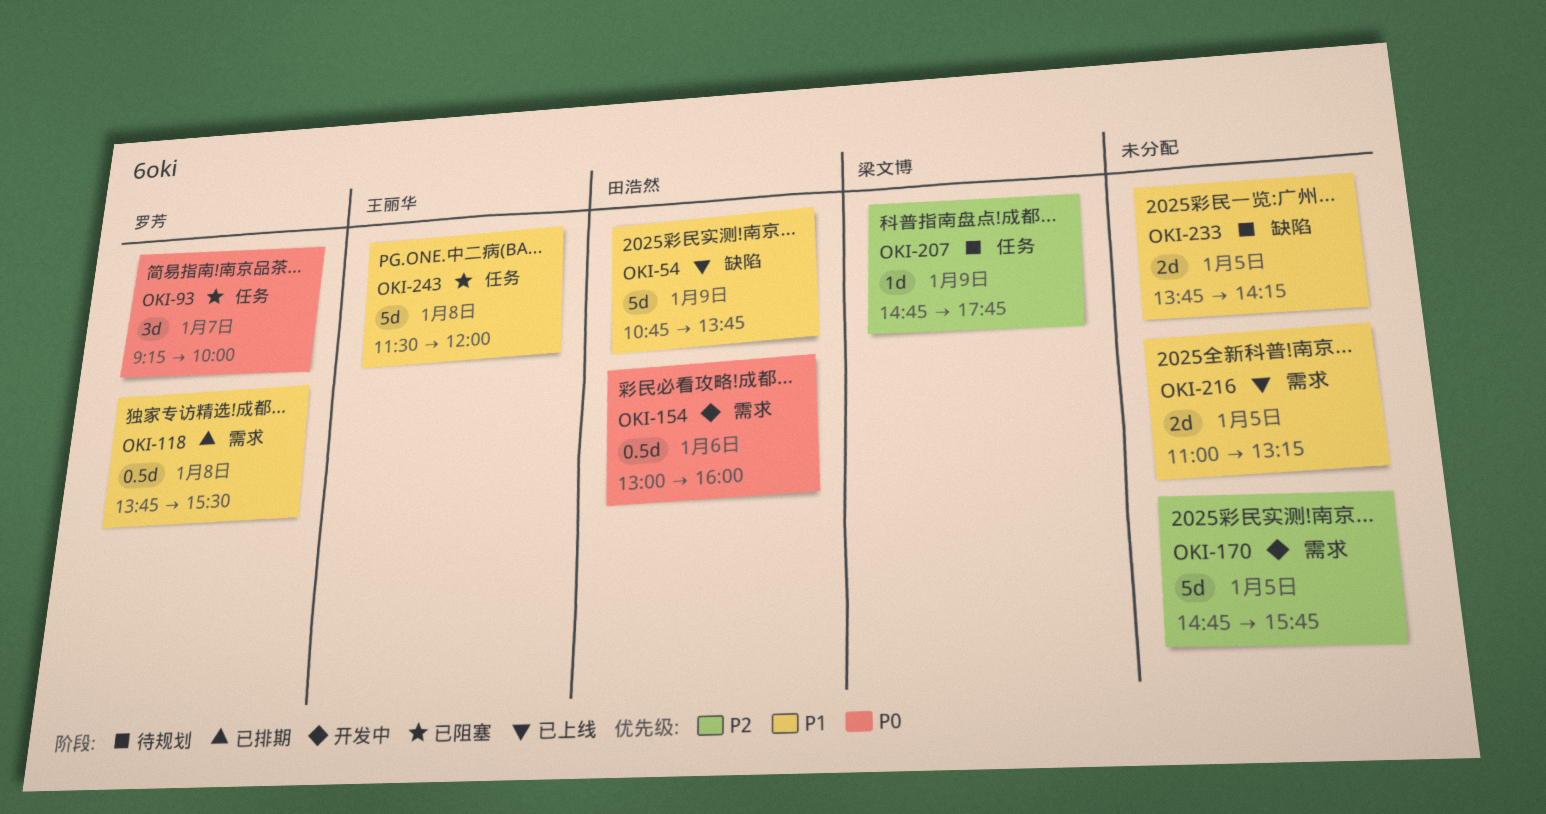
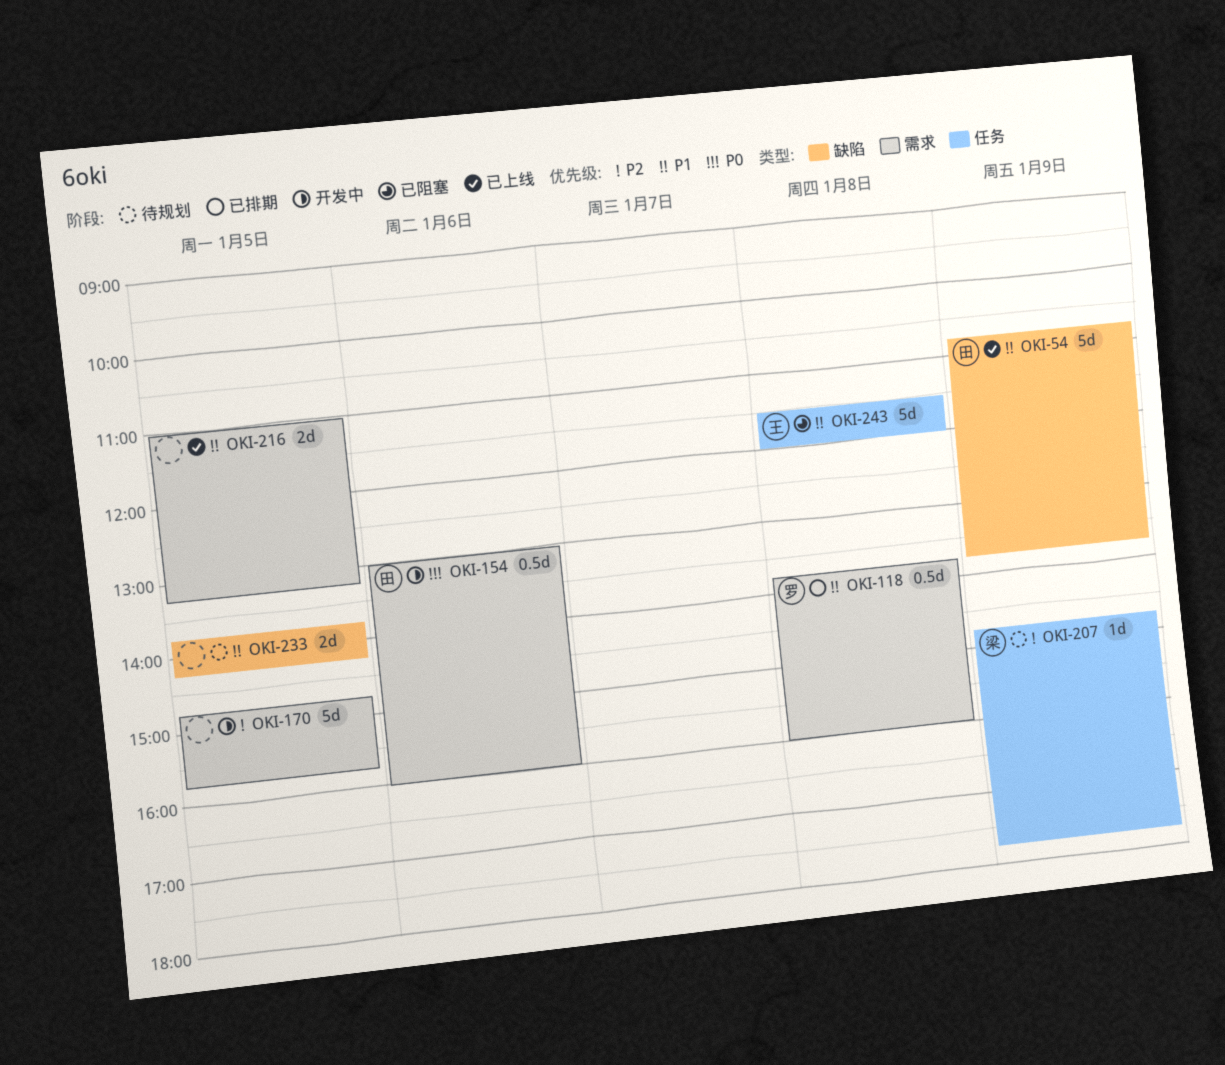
OKI-93: present -> none
OKI-118, ends: 15:30 -> 16:00

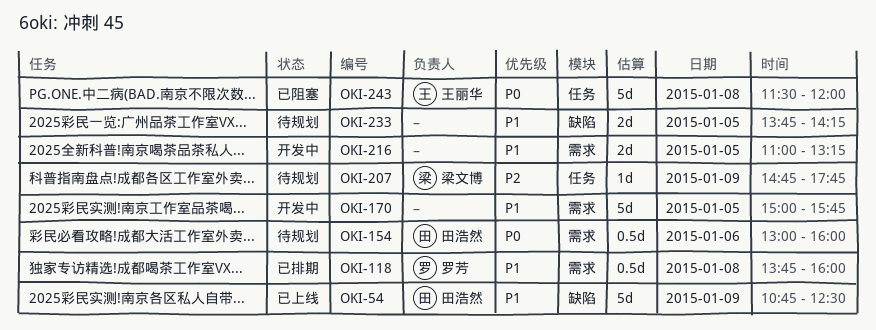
OKI-54, ends: 13:45 -> 12:30
OKI-154, status: 开发中 -> 待规划
OKI-170, priority: P2 -> P1
OKI-170, begins: 14:45 -> 15:00
OKI-216, status: 已上线 -> 开发中
OKI-243, priority: P1 -> P0

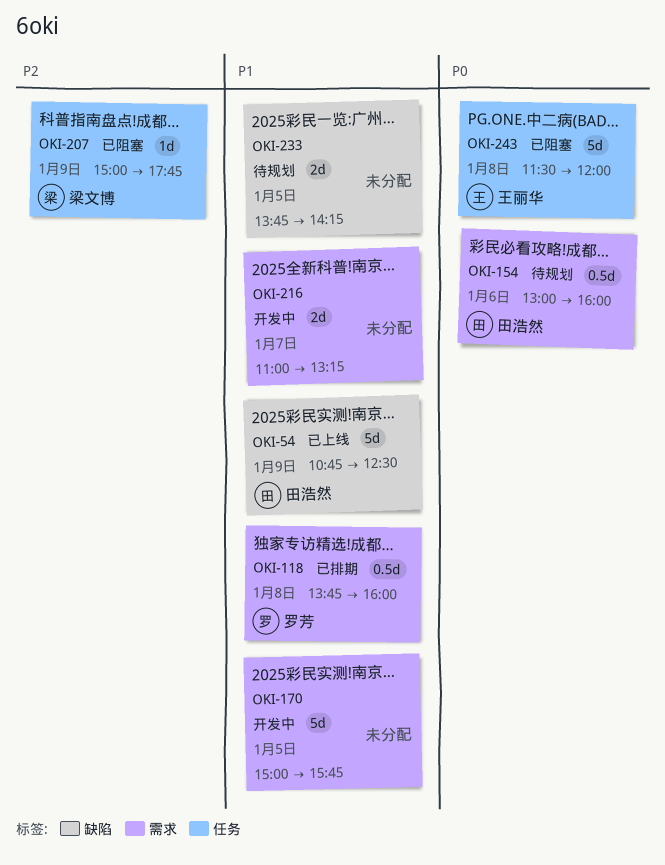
OKI-207, status: 待规划 -> 已阻塞
OKI-207, begins: 14:45 -> 15:00
OKI-216, day: Jan 5 -> Jan 7

